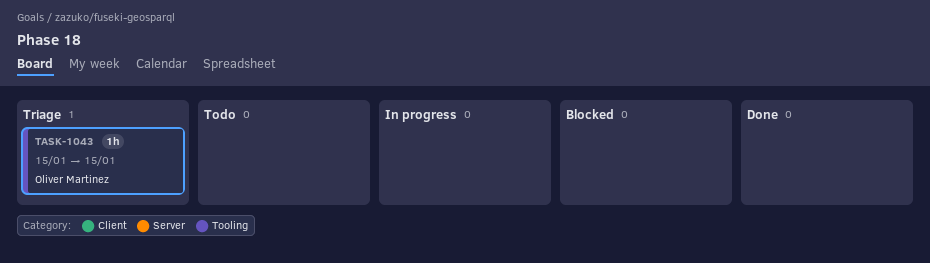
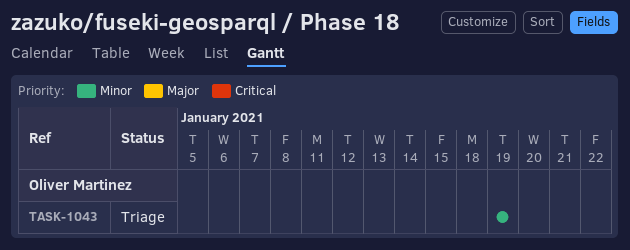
TASK-1043, start: Jan 15 -> Jan 19
TASK-1043, due: Jan 15 -> Jan 19

